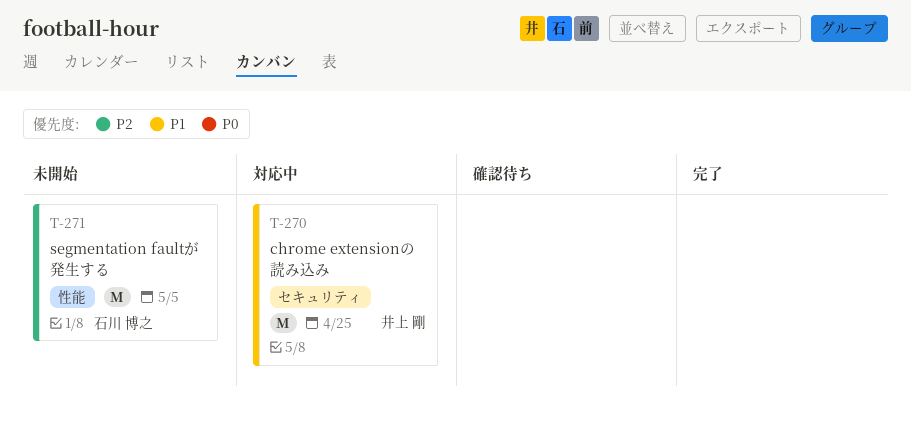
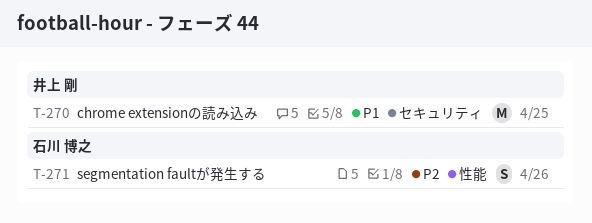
T-271, estimate: M -> S
T-271, due: May 5 -> Apr 26

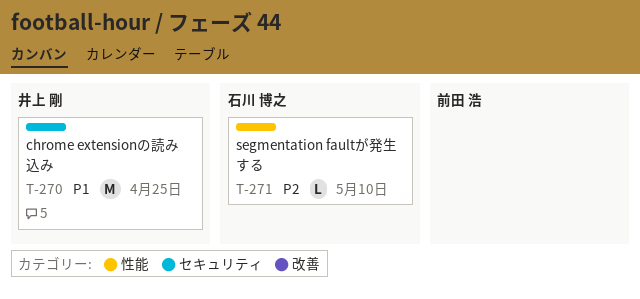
T-271, estimate: S -> L
T-271, due: Apr 26 -> May 10

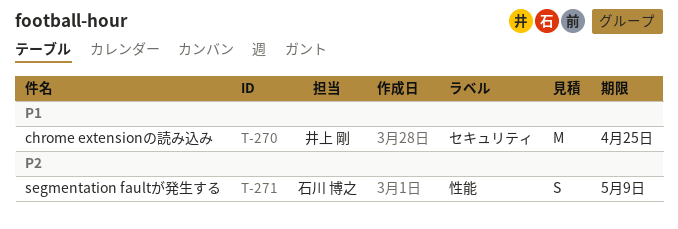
T-271, estimate: L -> S
T-271, due: May 10 -> May 9

